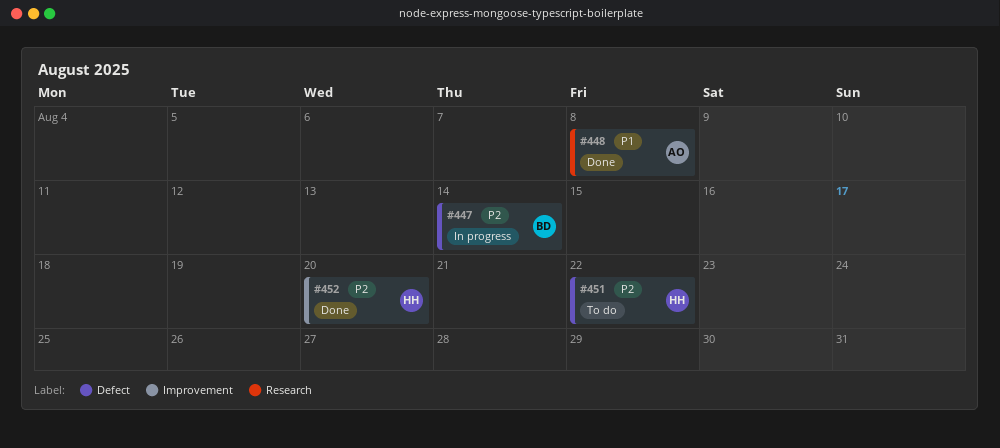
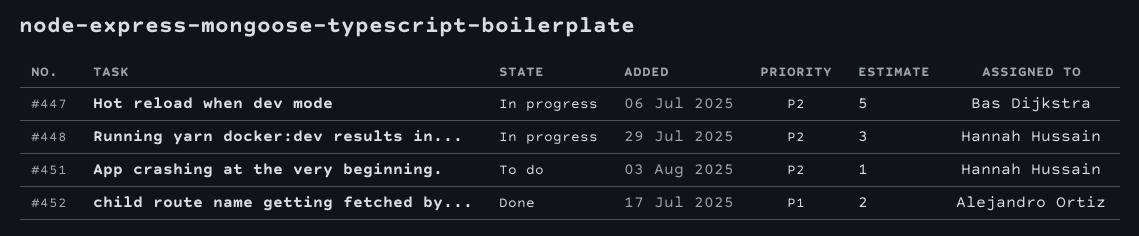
#448, status: Done -> In progress
#448, owner: Alejandro Ortiz -> Hannah Hussain
#448, priority: P1 -> P2
#452, owner: Hannah Hussain -> Alejandro Ortiz
#452, priority: P2 -> P1

